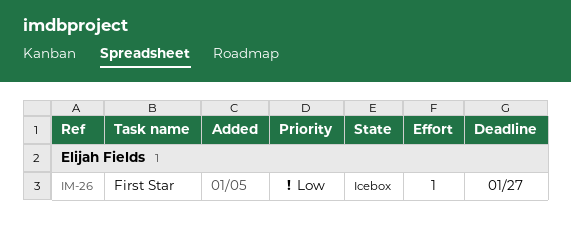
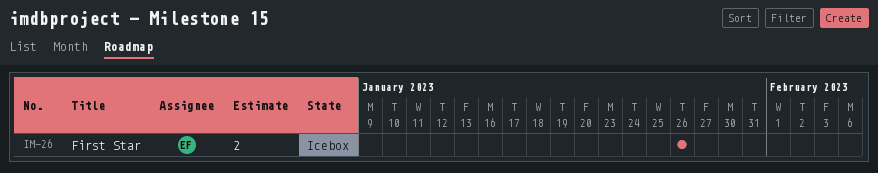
IM-26, estimate: 1 -> 2
IM-26, due: Jan 27 -> Jan 26

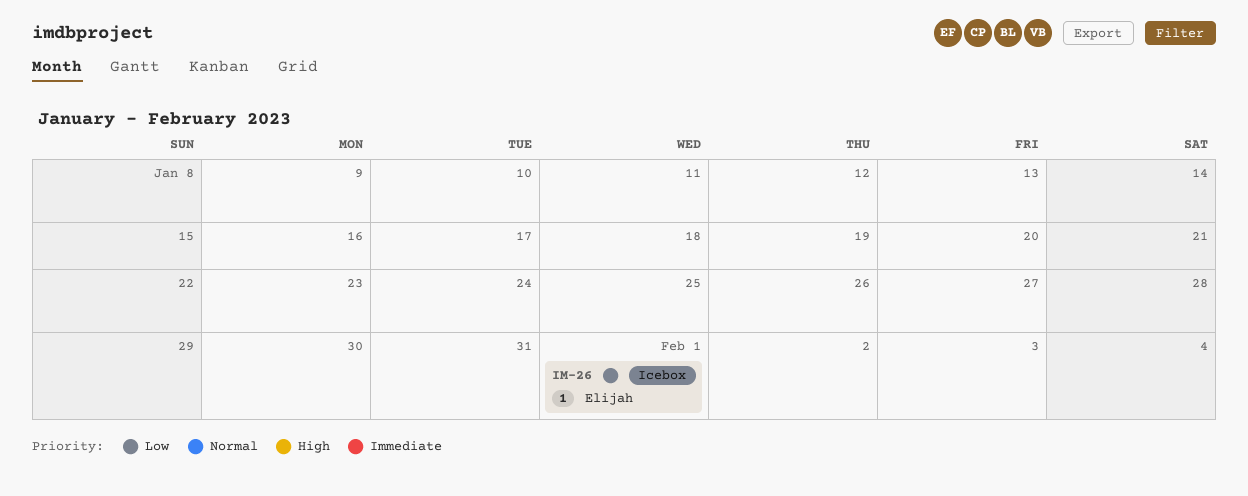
IM-26, estimate: 2 -> 1
IM-26, due: Jan 26 -> Feb 1

